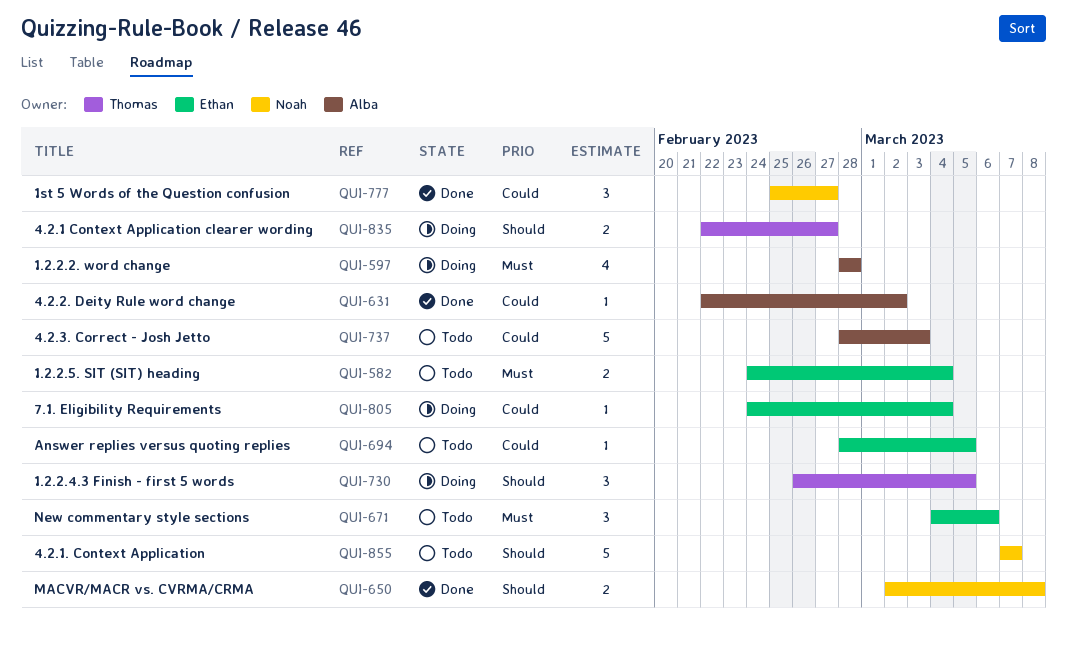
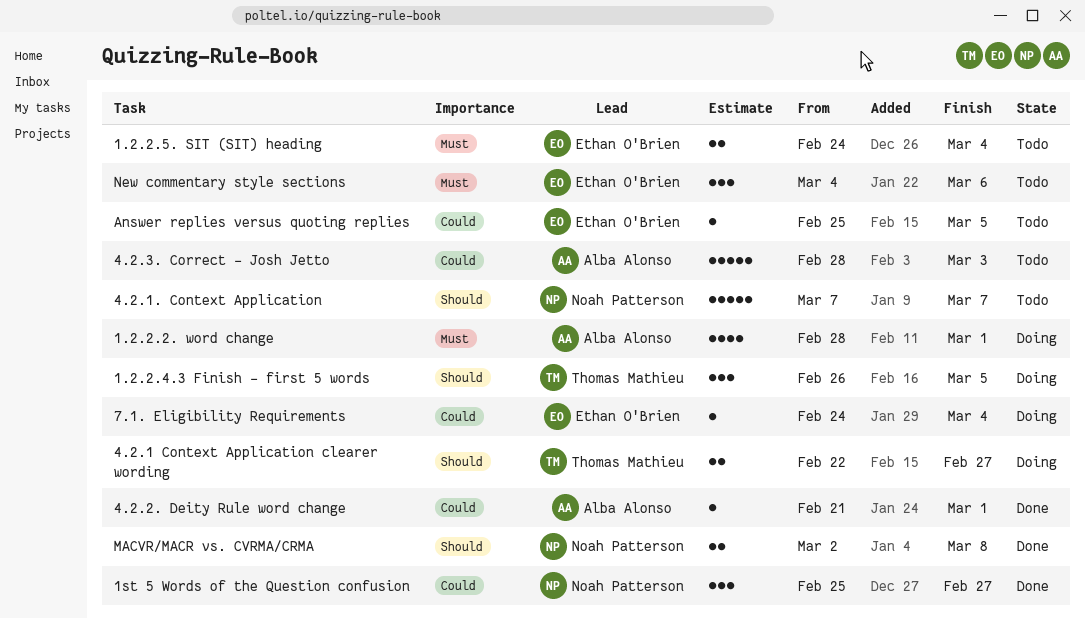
1.2.2.2. word change, due: Feb 28 -> Mar 1
4.2.2. Deity Rule word change, start: Feb 22 -> Feb 21
4.2.2. Deity Rule word change, due: Mar 2 -> Mar 1
Answer replies versus quoting replies, start: Feb 28 -> Feb 25

